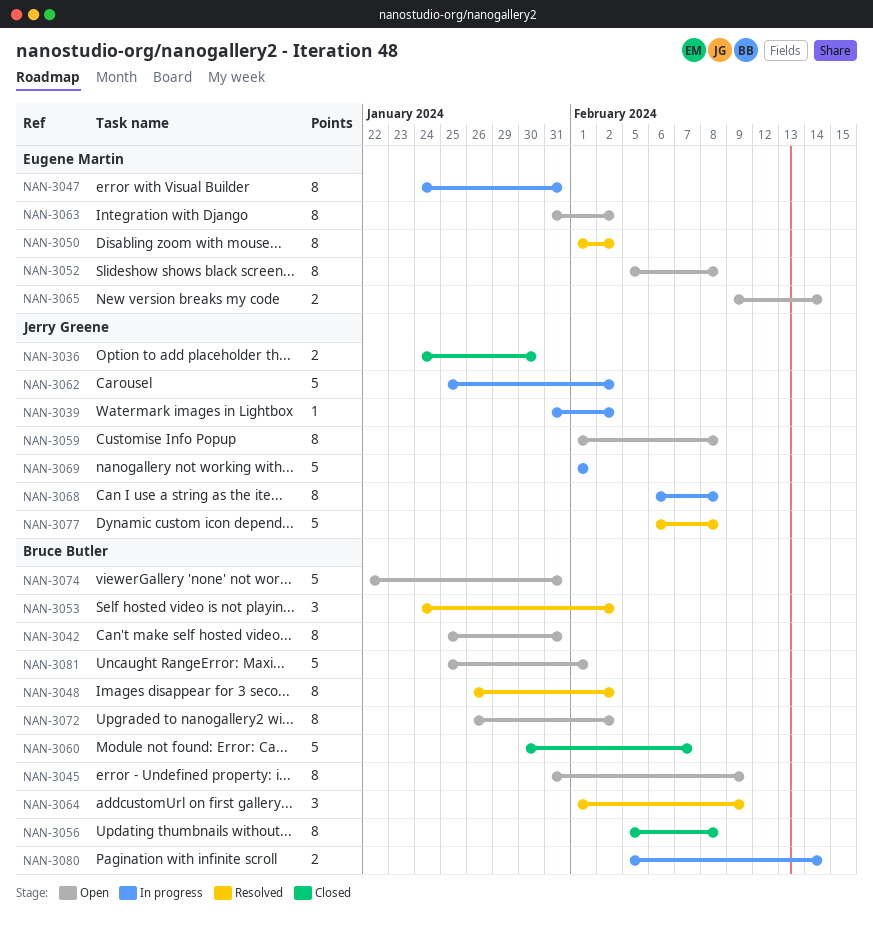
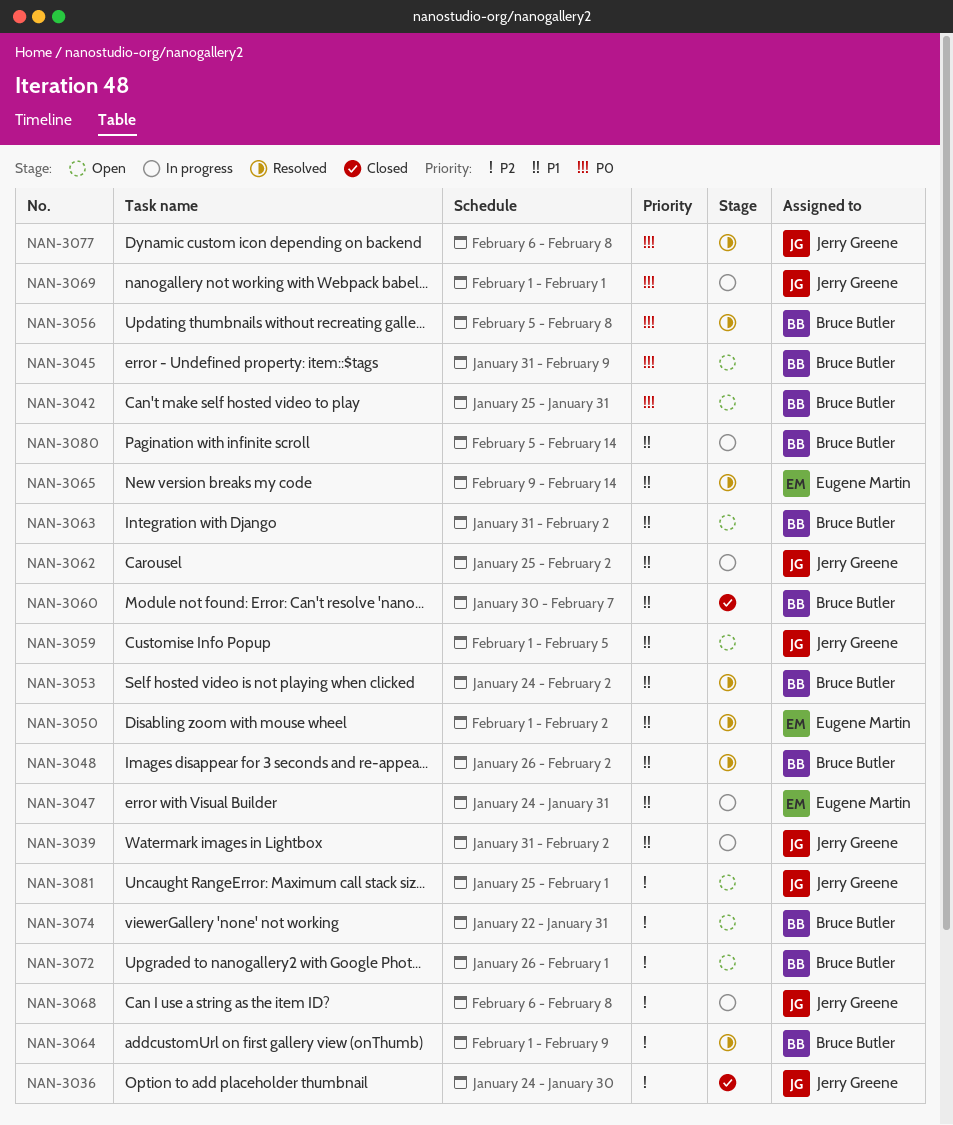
NAN-3052: present -> none
NAN-3056, status: Closed -> Resolved
NAN-3059, due: Feb 8 -> Feb 5
NAN-3063, owner: Eugene Martin -> Bruce Butler
NAN-3065, status: Open -> Resolved
NAN-3072, due: Feb 2 -> Feb 1
NAN-3081, owner: Bruce Butler -> Jerry Greene

